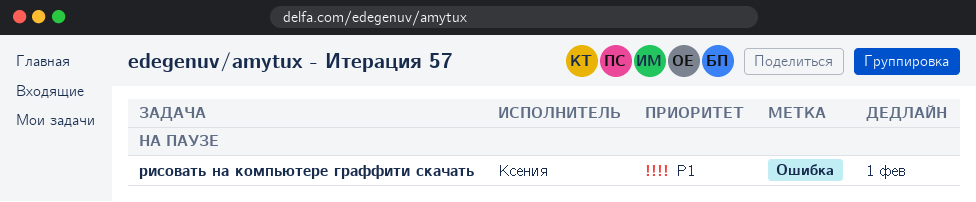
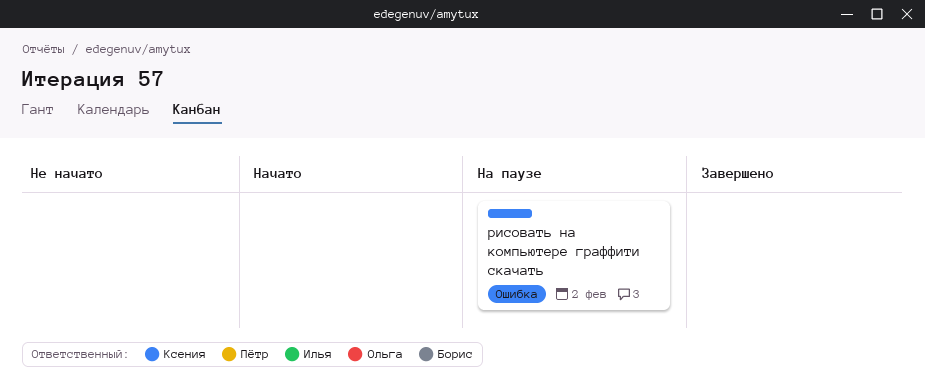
рисовать на компьютере граффити скачать, due: Feb 1 -> Feb 2

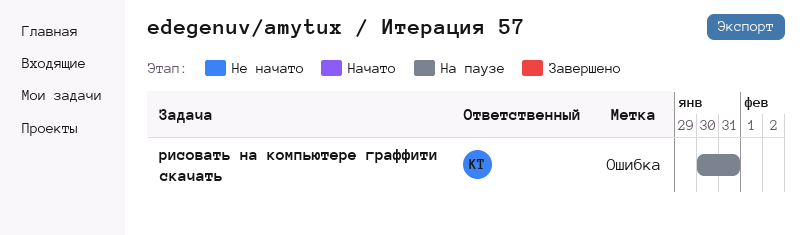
рисовать на компьютере граффити скачать, due: Feb 2 -> Jan 31

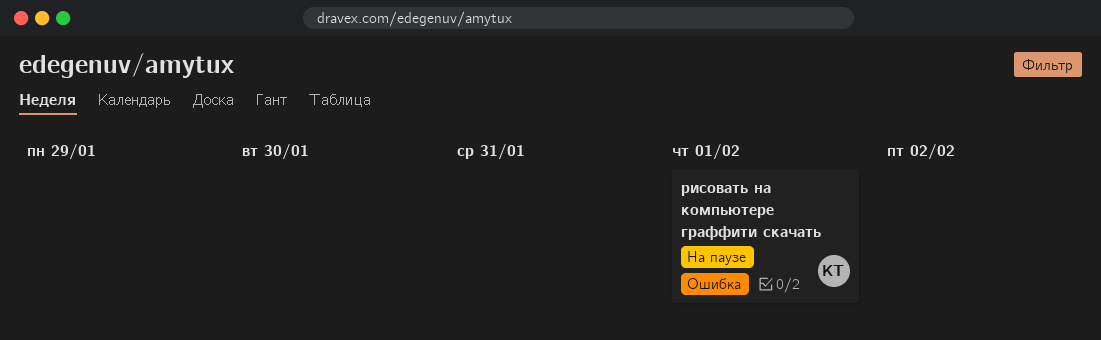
рисовать на компьютере граффити скачать, due: Jan 31 -> Feb 1

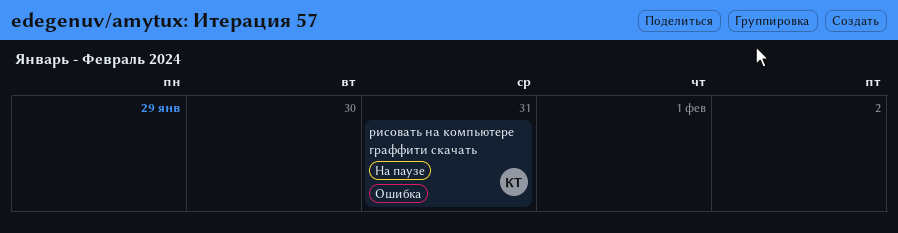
рисовать на компьютере граффити скачать, due: Feb 1 -> Jan 31

